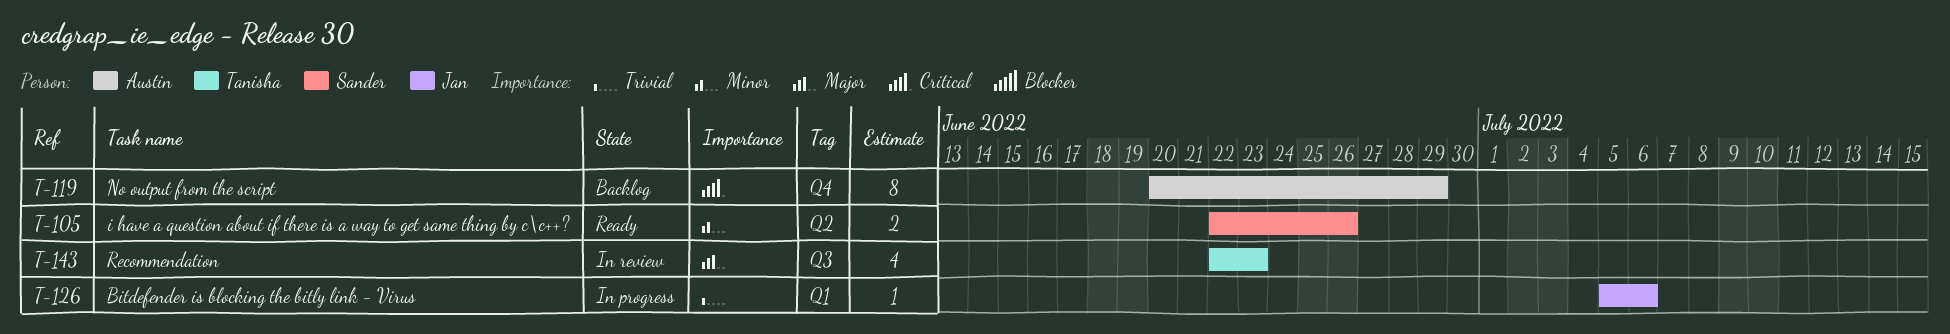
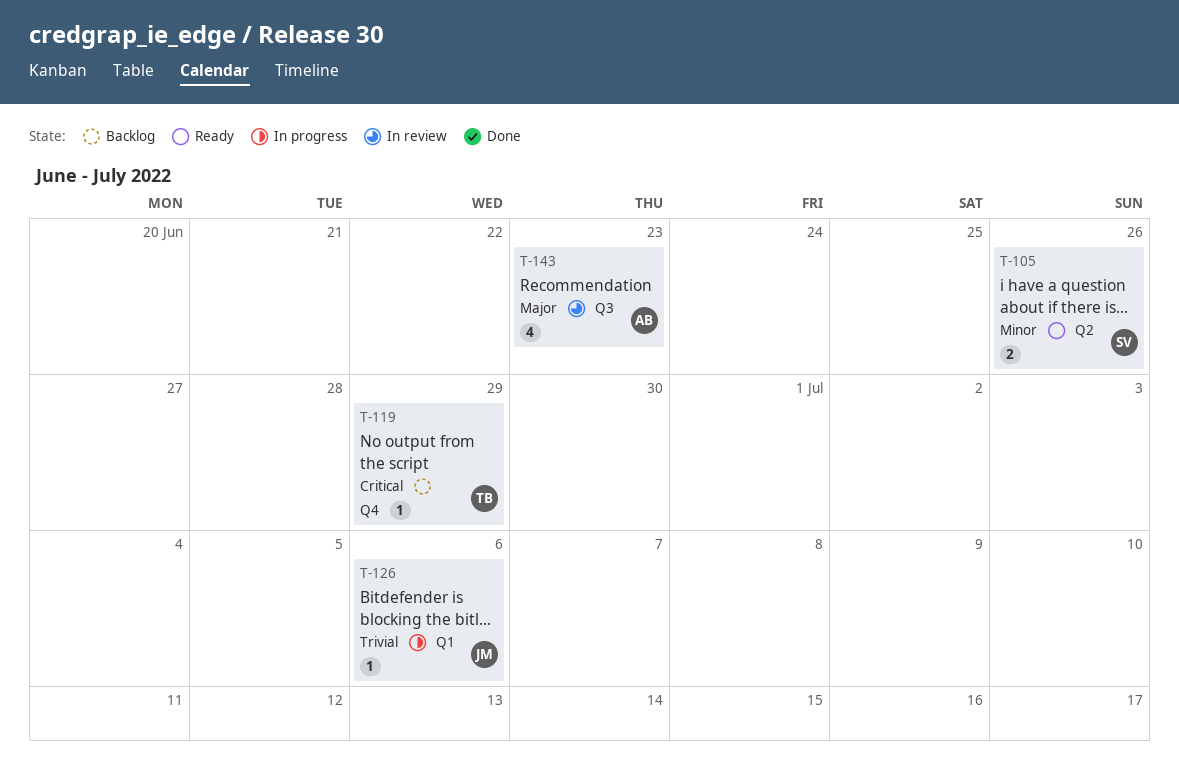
T-119, owner: Austin -> Tanisha
T-119, estimate: 8 -> 1
T-143, owner: Tanisha -> Austin

